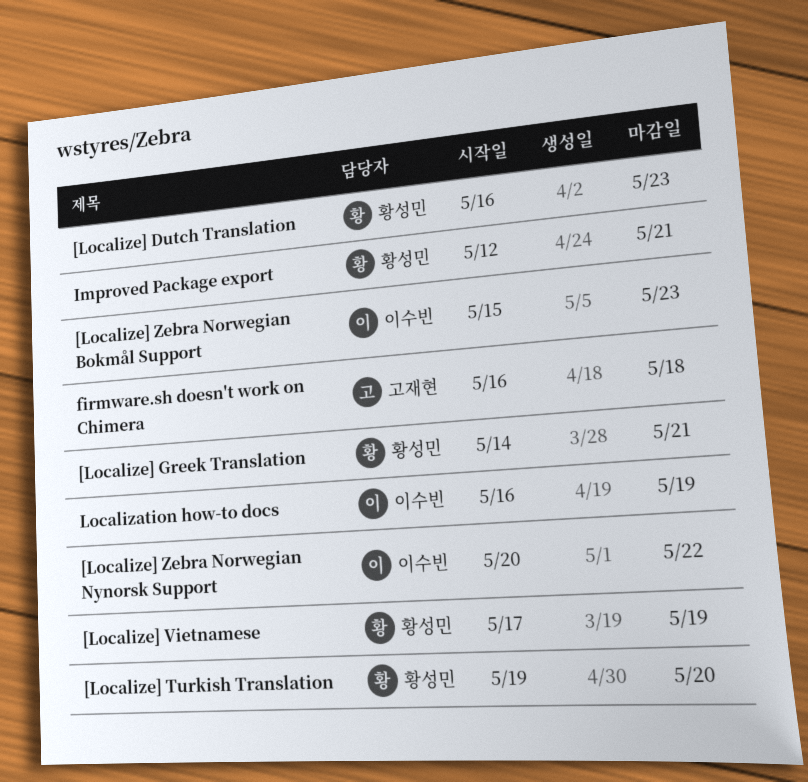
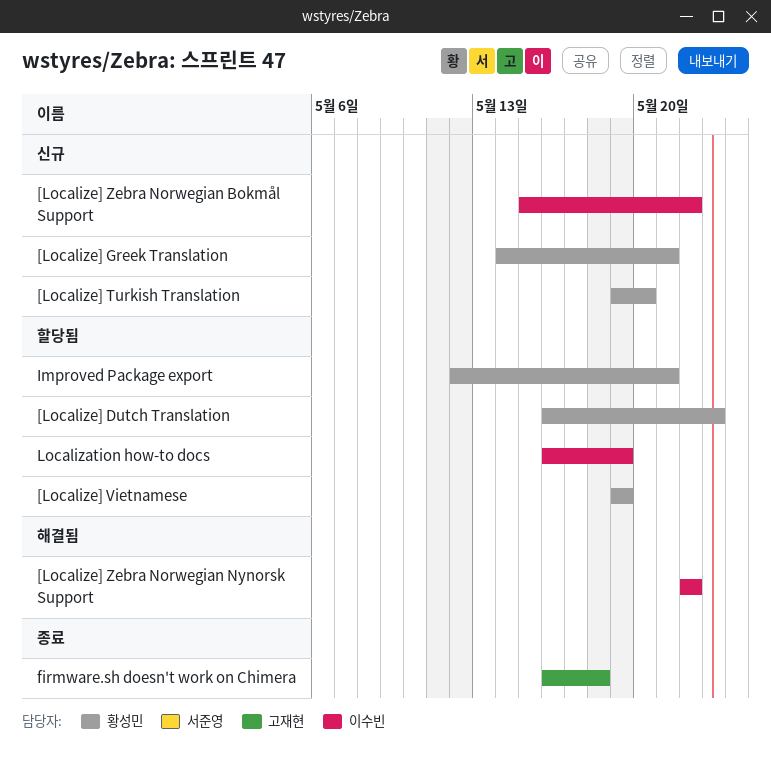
[Localize] Vietnamese, start: May 17 -> May 19
[Localize] Zebra Norwegian Bokmål Support, due: May 23 -> May 22
[Localize] Zebra Norwegian Nynorsk Support, start: May 20 -> May 22

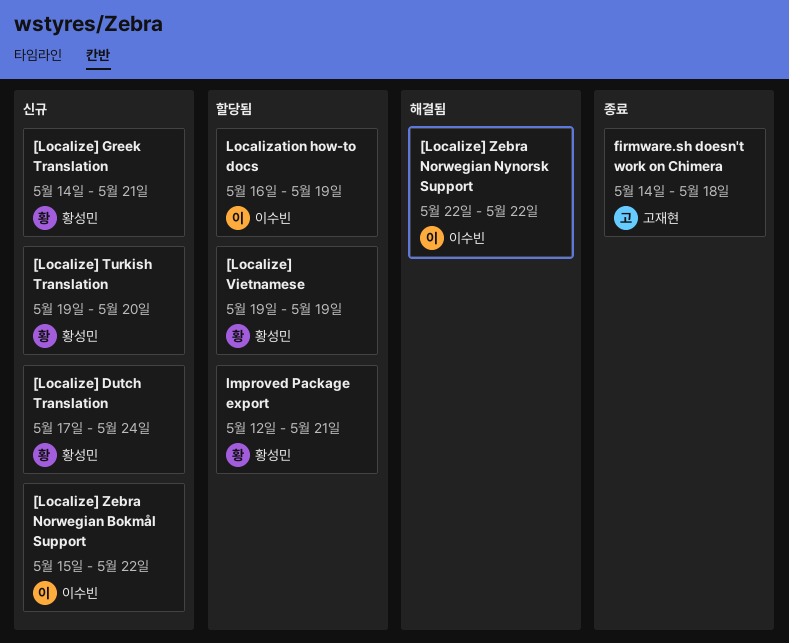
[Localize] Dutch Translation, status: 할당됨 -> 신규
[Localize] Dutch Translation, start: May 16 -> May 17
[Localize] Dutch Translation, due: May 23 -> May 24
firmware.sh doesn't work on Chimera, start: May 16 -> May 14

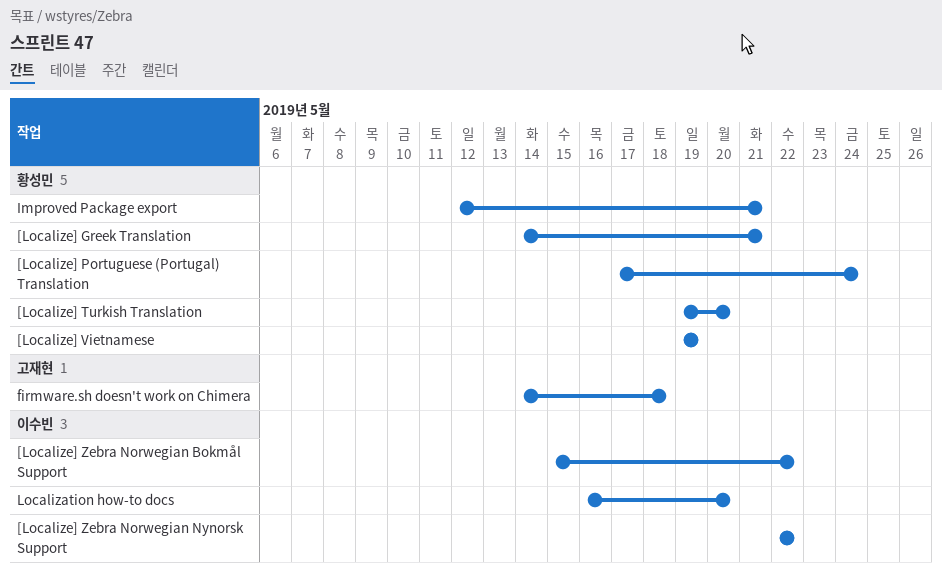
[Localize] Dutch Translation: present -> none
[Localize] Portuguese (Portugal) Translation: none -> present
Localization how-to docs, due: May 19 -> May 20

